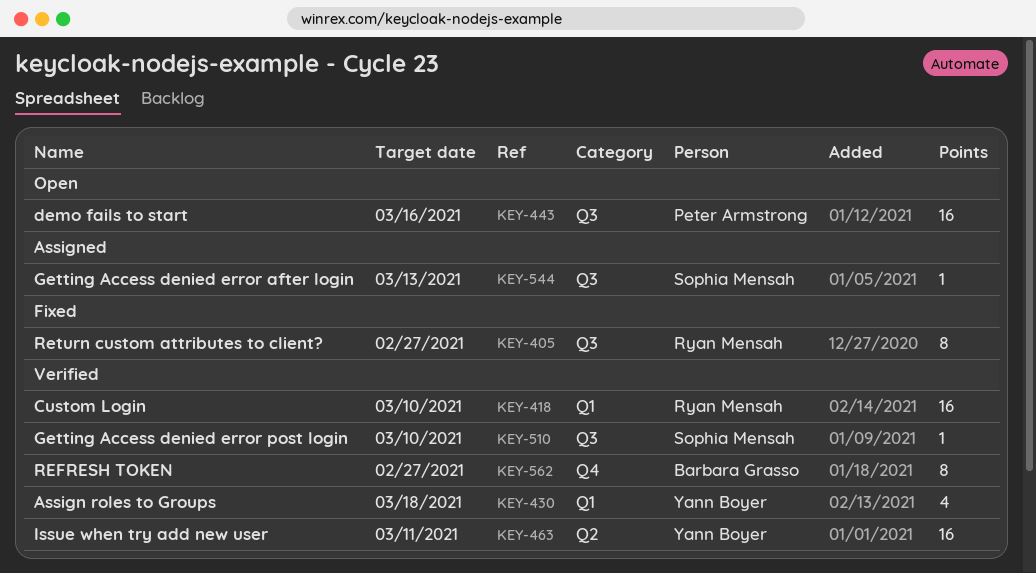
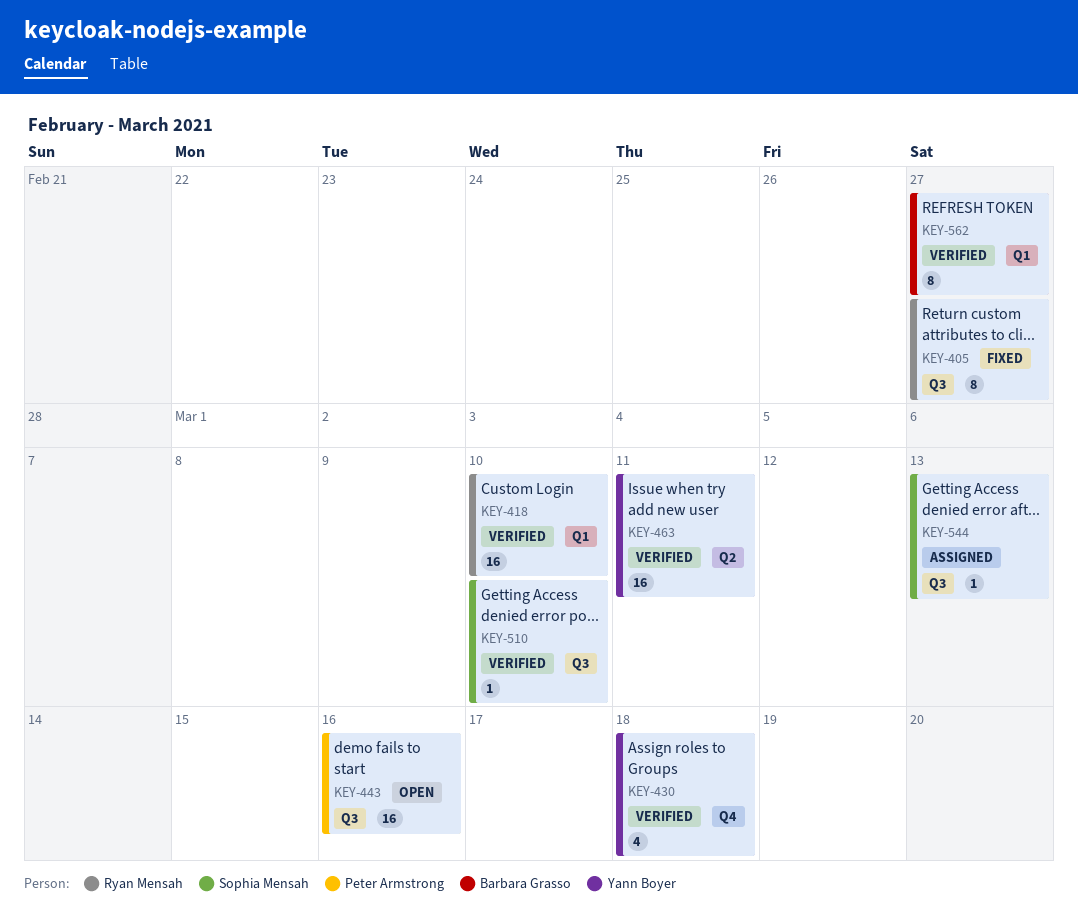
KEY-430, label: Q1 -> Q4
KEY-562, label: Q4 -> Q1

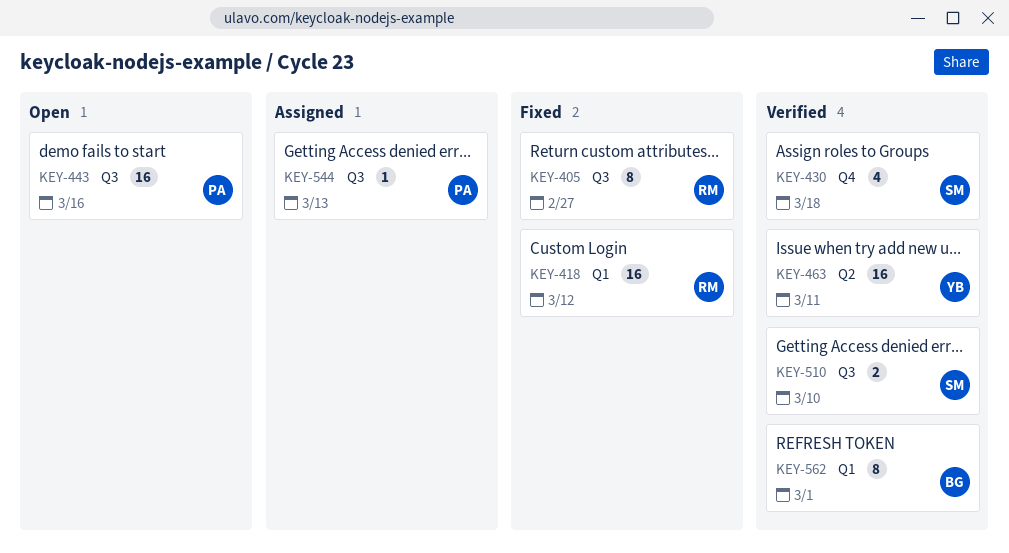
KEY-418, status: Verified -> Fixed
KEY-418, due: Mar 10 -> Mar 12
KEY-430, owner: Yann Boyer -> Sophia Mensah
KEY-510, estimate: 1 -> 2
KEY-544, owner: Sophia Mensah -> Peter Armstrong
KEY-562, due: Feb 27 -> Mar 1

